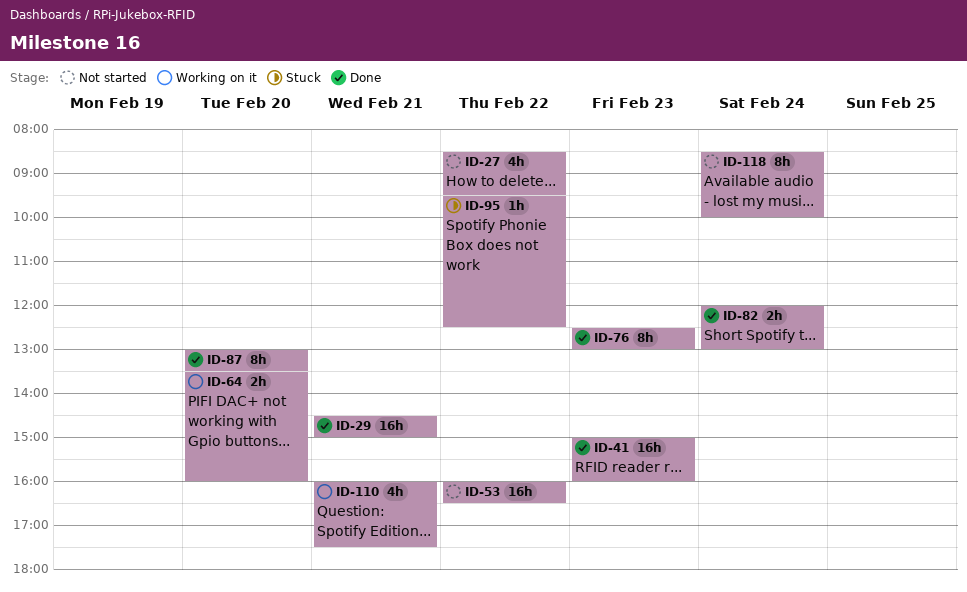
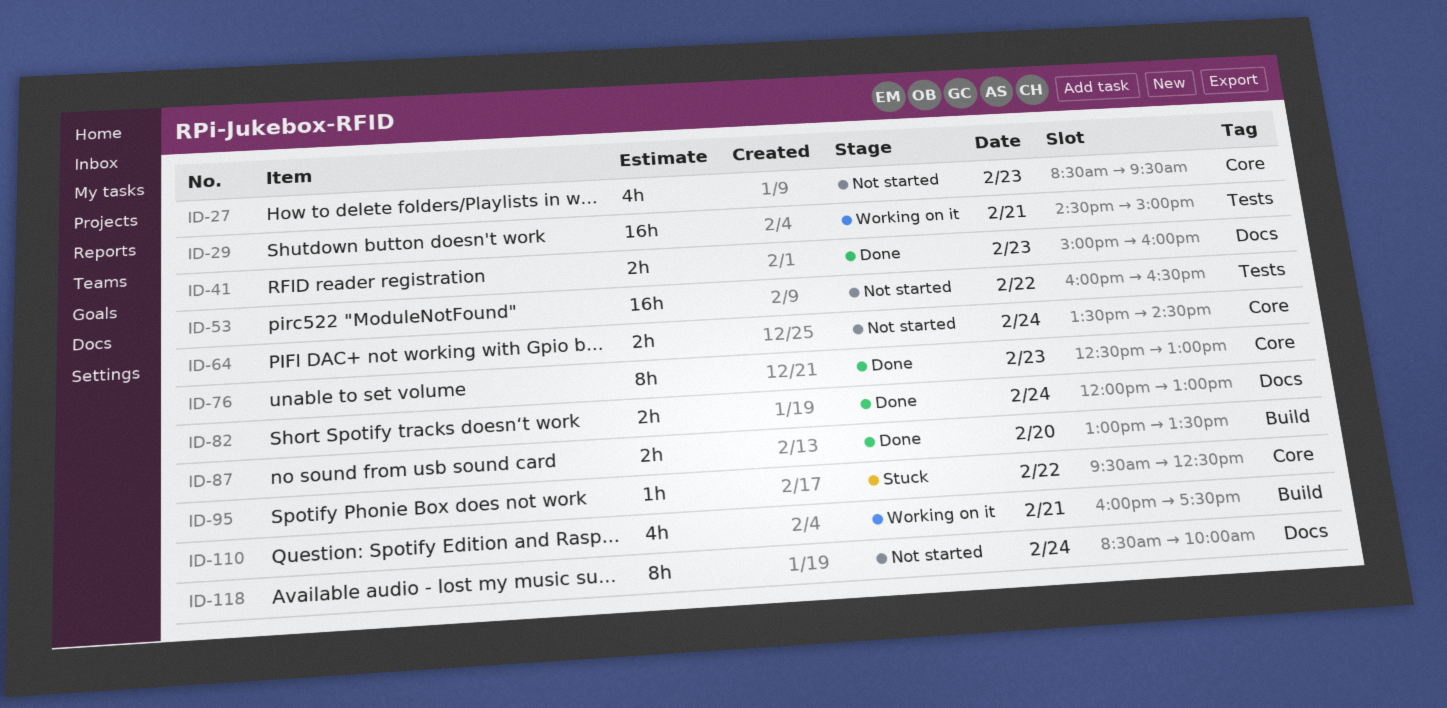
ID-27, day: Feb 22 -> Feb 23
ID-29, status: Done -> Working on it
ID-41, estimate: 16h -> 2h
ID-64, status: Working on it -> Not started
ID-64, day: Feb 20 -> Feb 24
ID-64, ends: 16:00 -> 14:30
ID-87, estimate: 8h -> 2h

